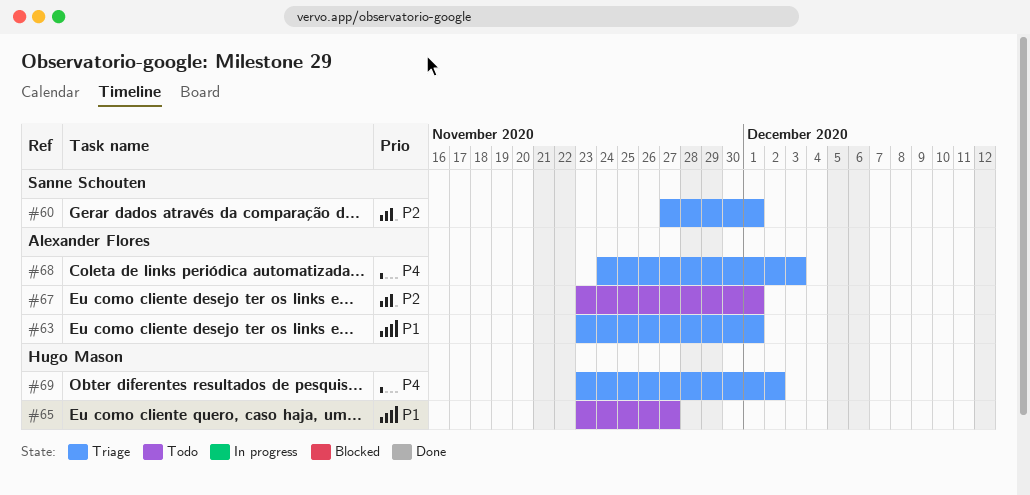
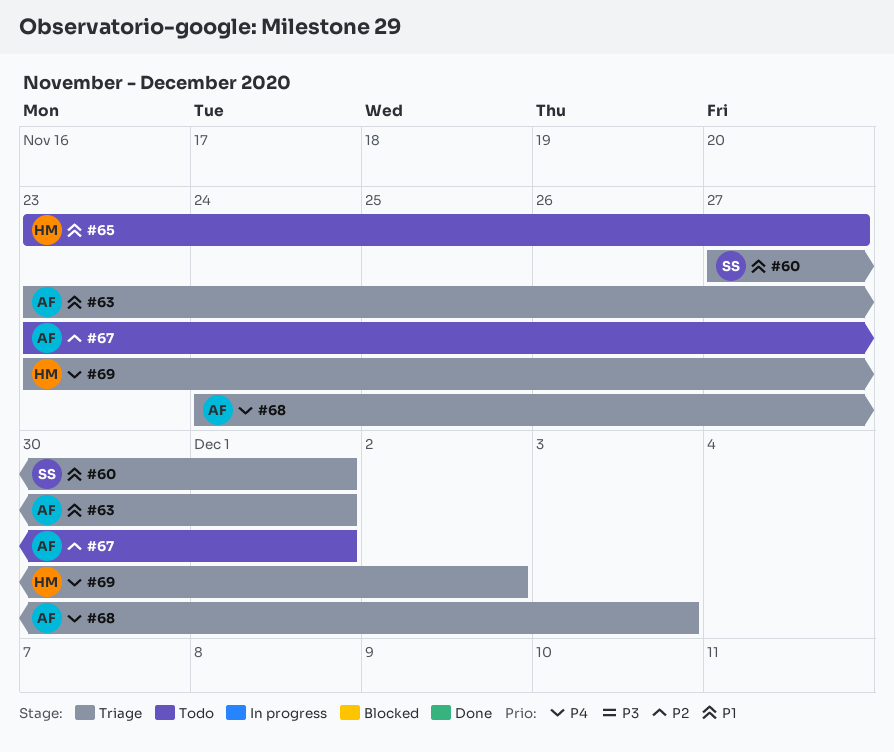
#60, priority: P2 -> P1

